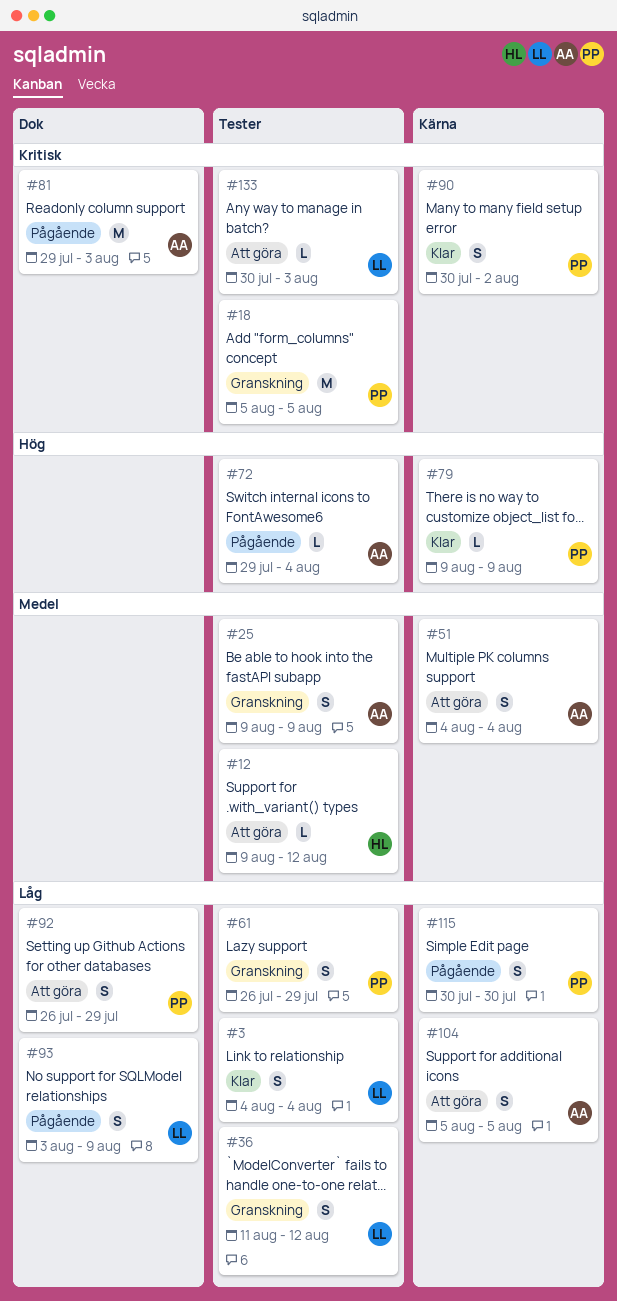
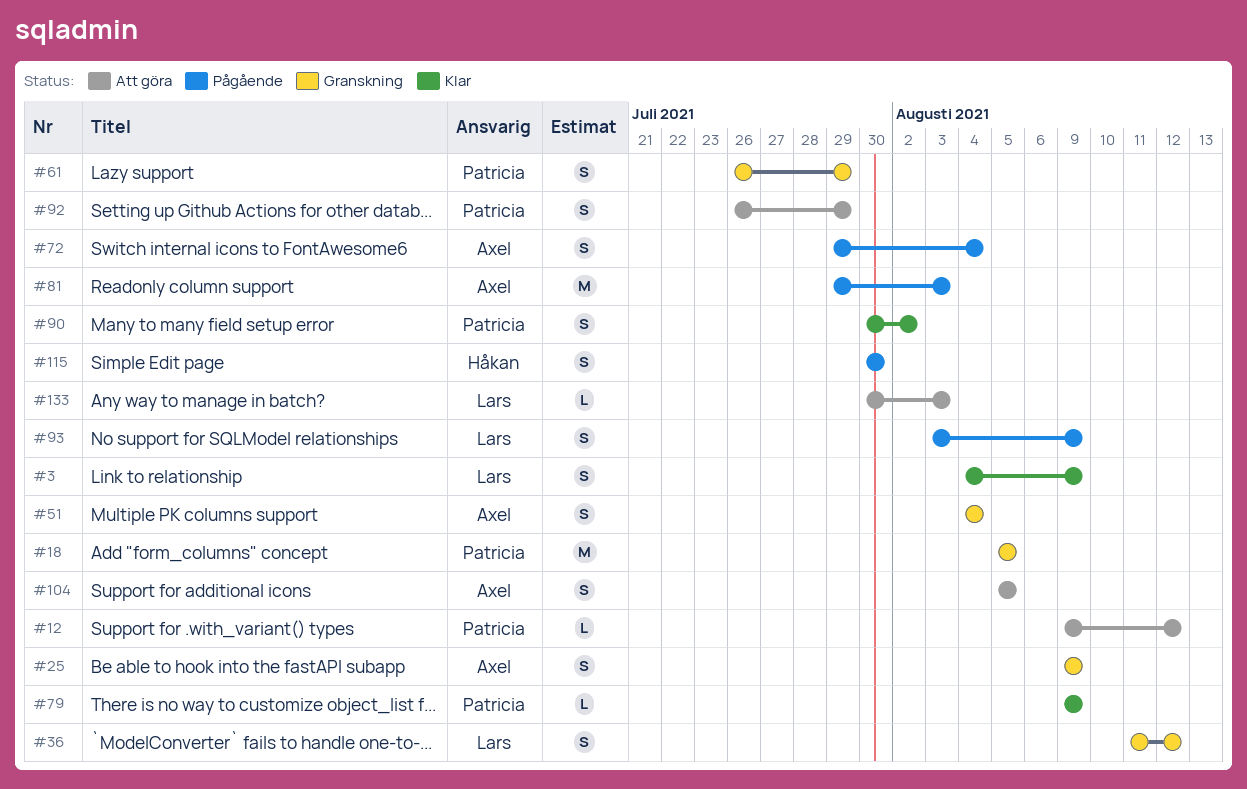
#3, due: Aug 4 -> Aug 9
#12, owner: Håkan -> Patricia
#51, status: Att göra -> Granskning
#72, estimate: L -> S
#115, owner: Patricia -> Håkan

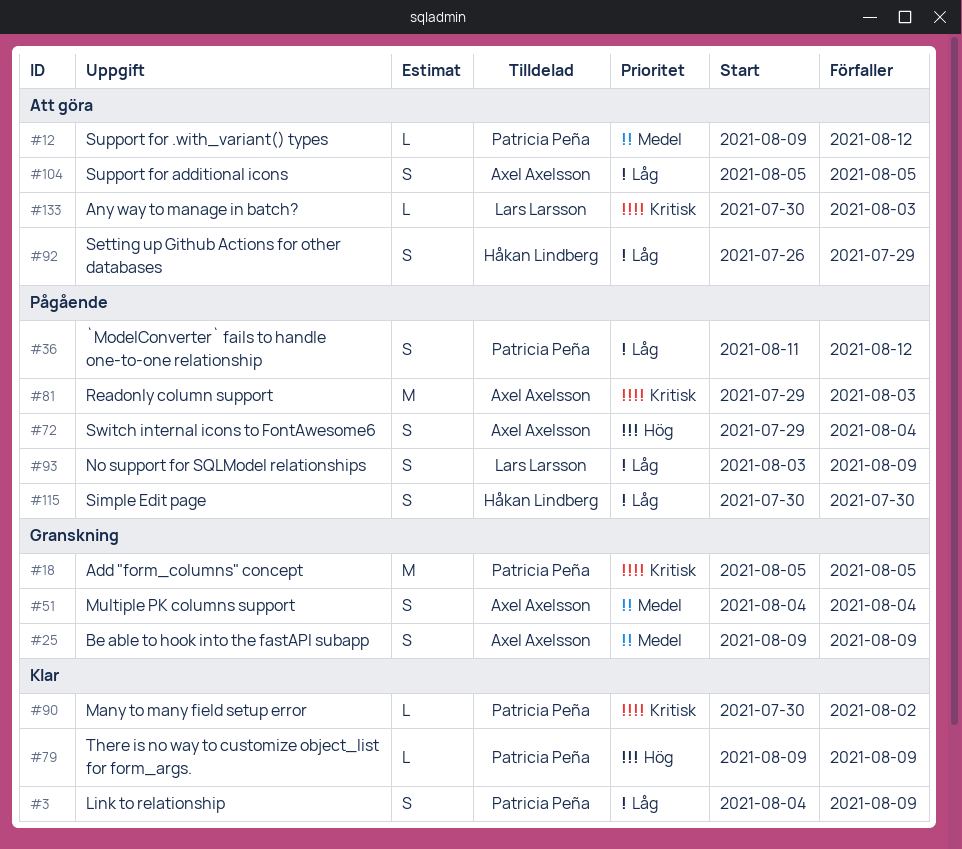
#3, owner: Lars Larsson -> Patricia Peña
#36, status: Granskning -> Pågående
#36, owner: Lars Larsson -> Patricia Peña
#61: present -> none
#90, estimate: S -> L
#92, owner: Patricia Peña -> Håkan Lindberg

